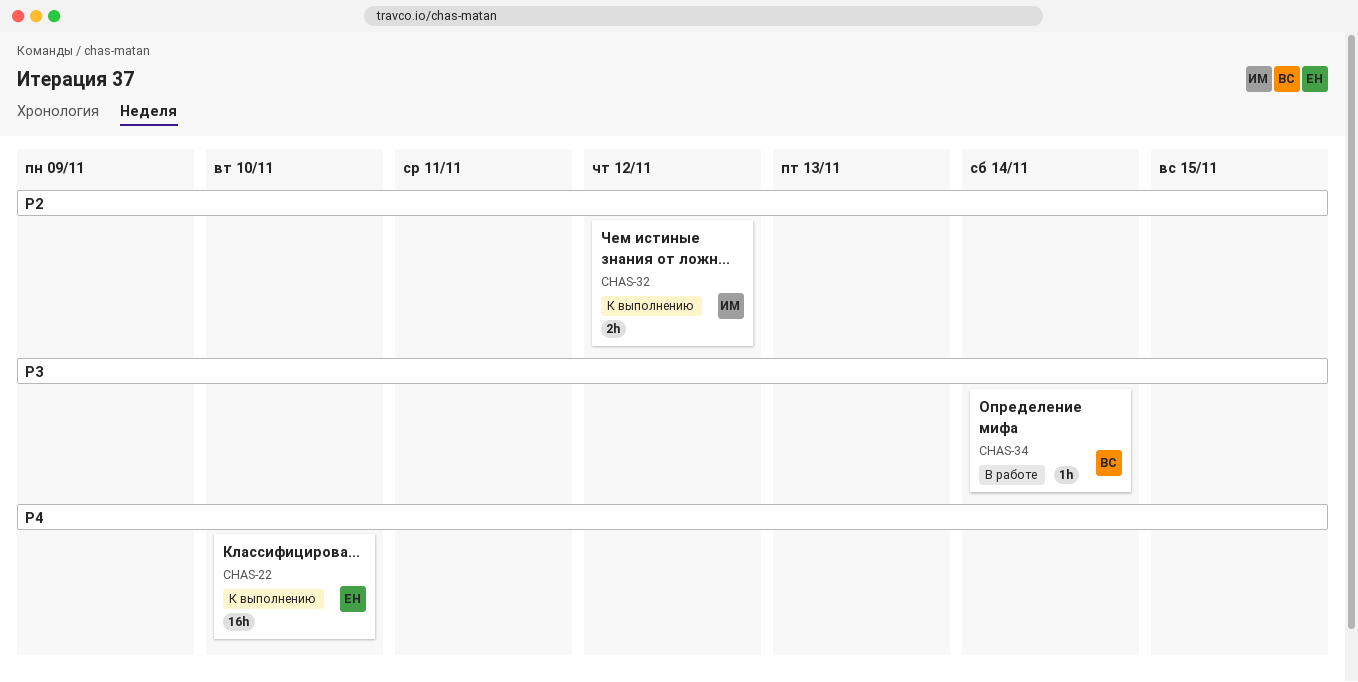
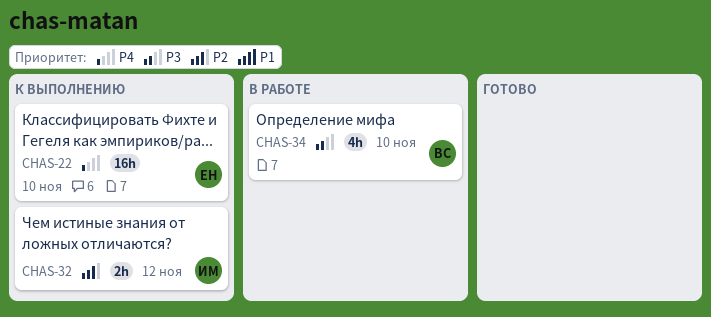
CHAS-34, estimate: 1h -> 4h
CHAS-34, due: Nov 14 -> Nov 10

